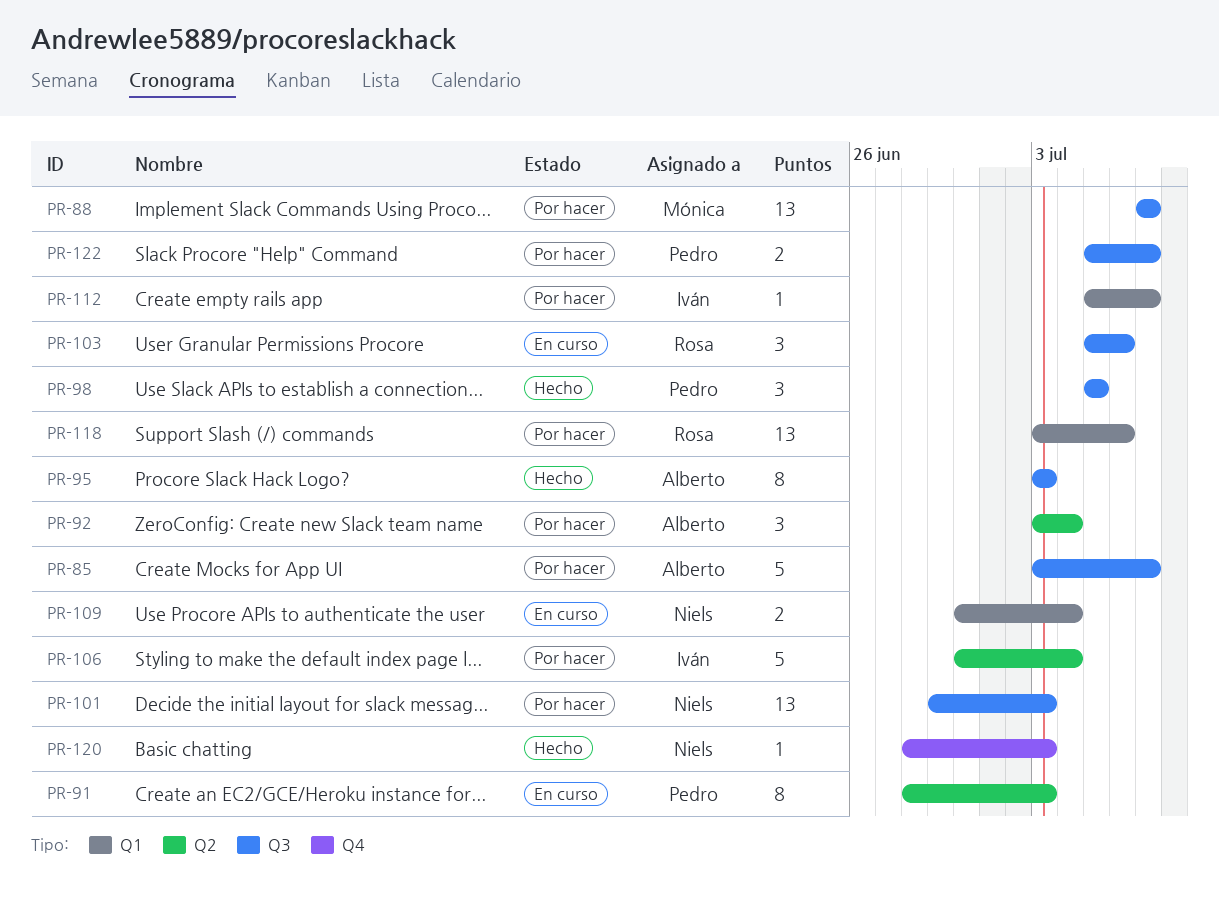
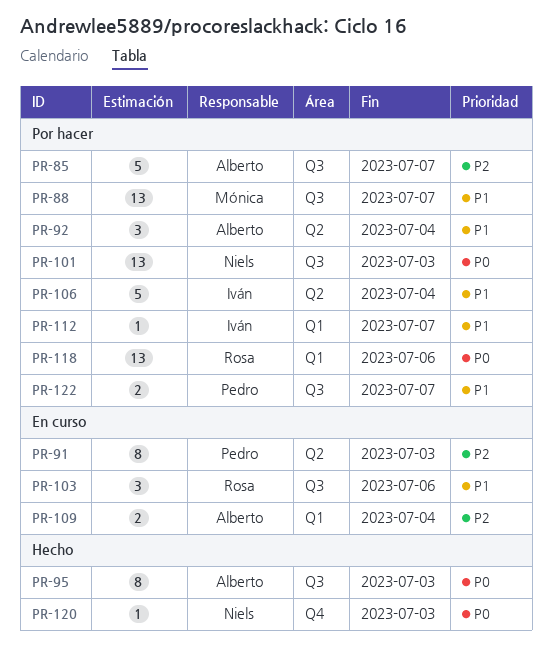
PR-98: present -> none
PR-109, owner: Niels -> Alberto

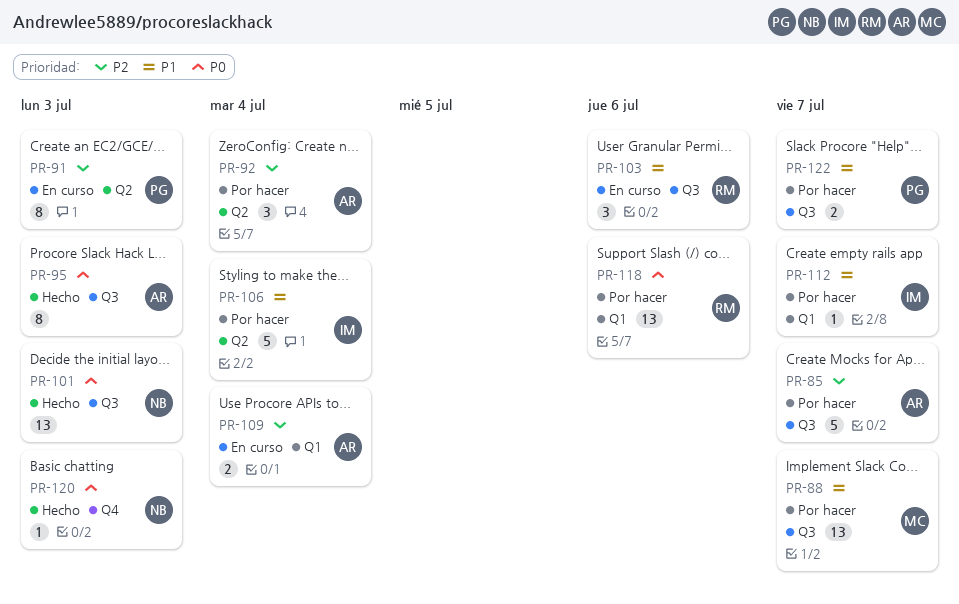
PR-92, priority: P1 -> P2
PR-101, status: Por hacer -> Hecho

